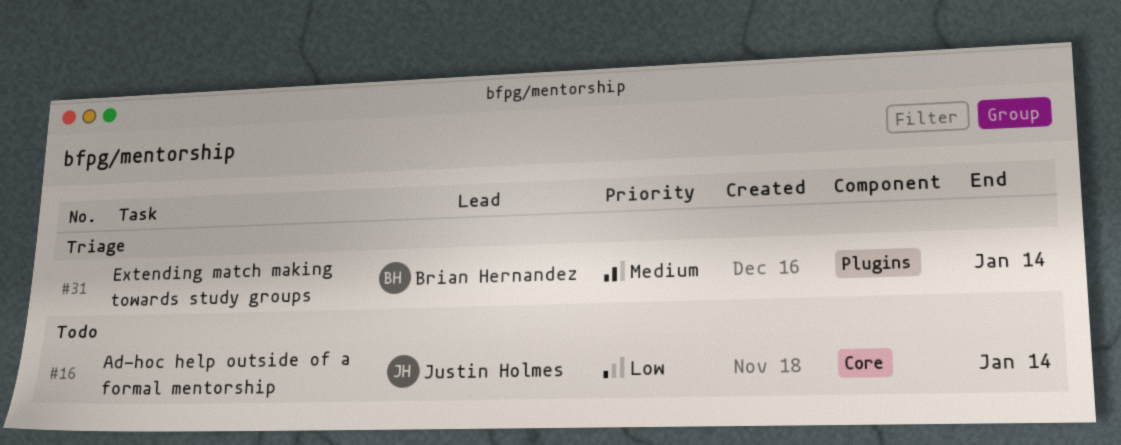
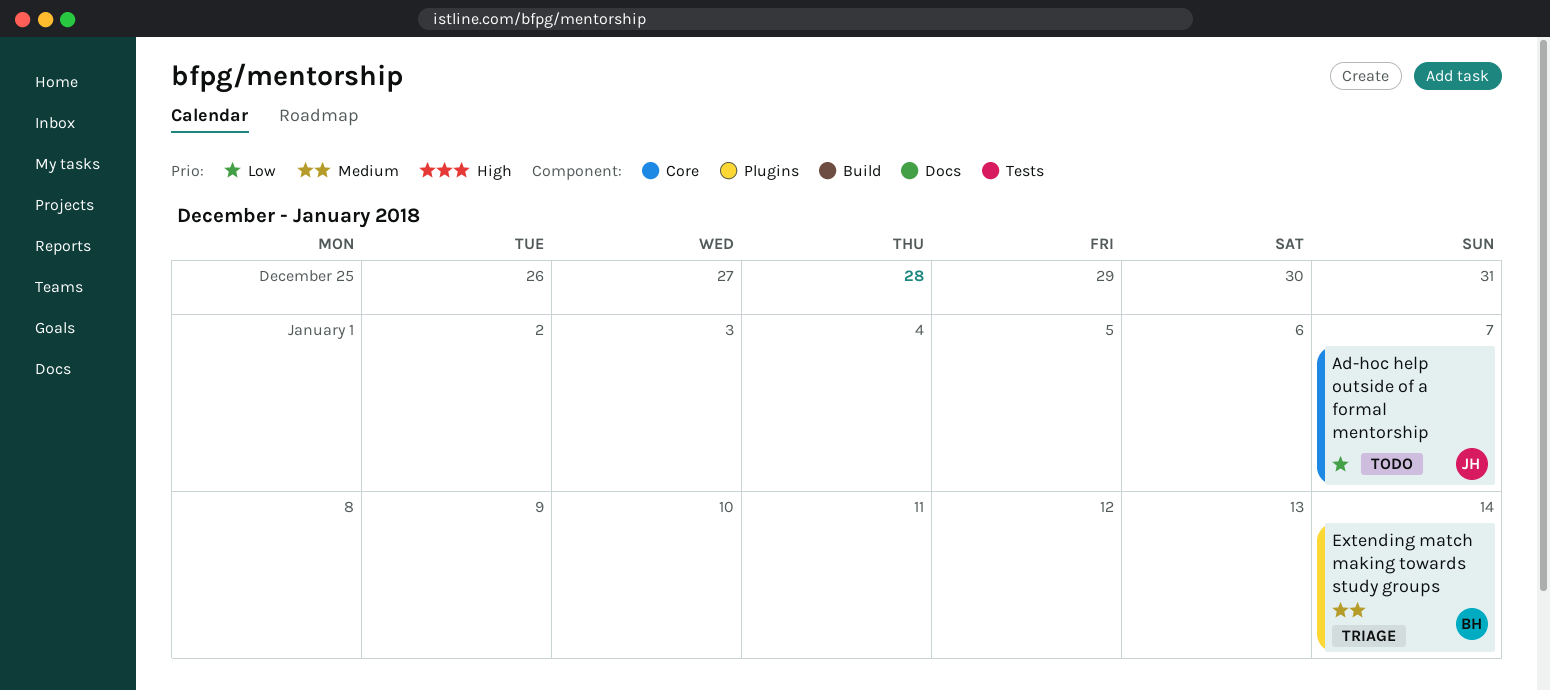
Ad-hoc help outside of a formal mentorship, due: Jan 14 -> Jan 7

